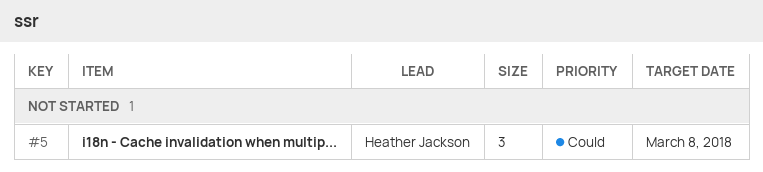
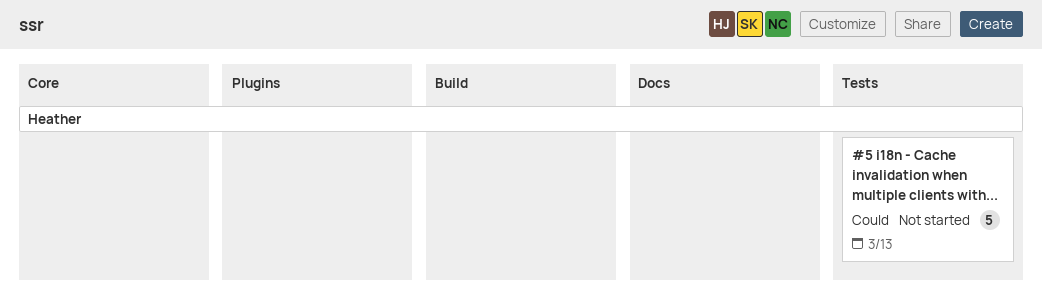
#5, estimate: 3 -> 5
#5, due: Mar 8 -> Mar 13

